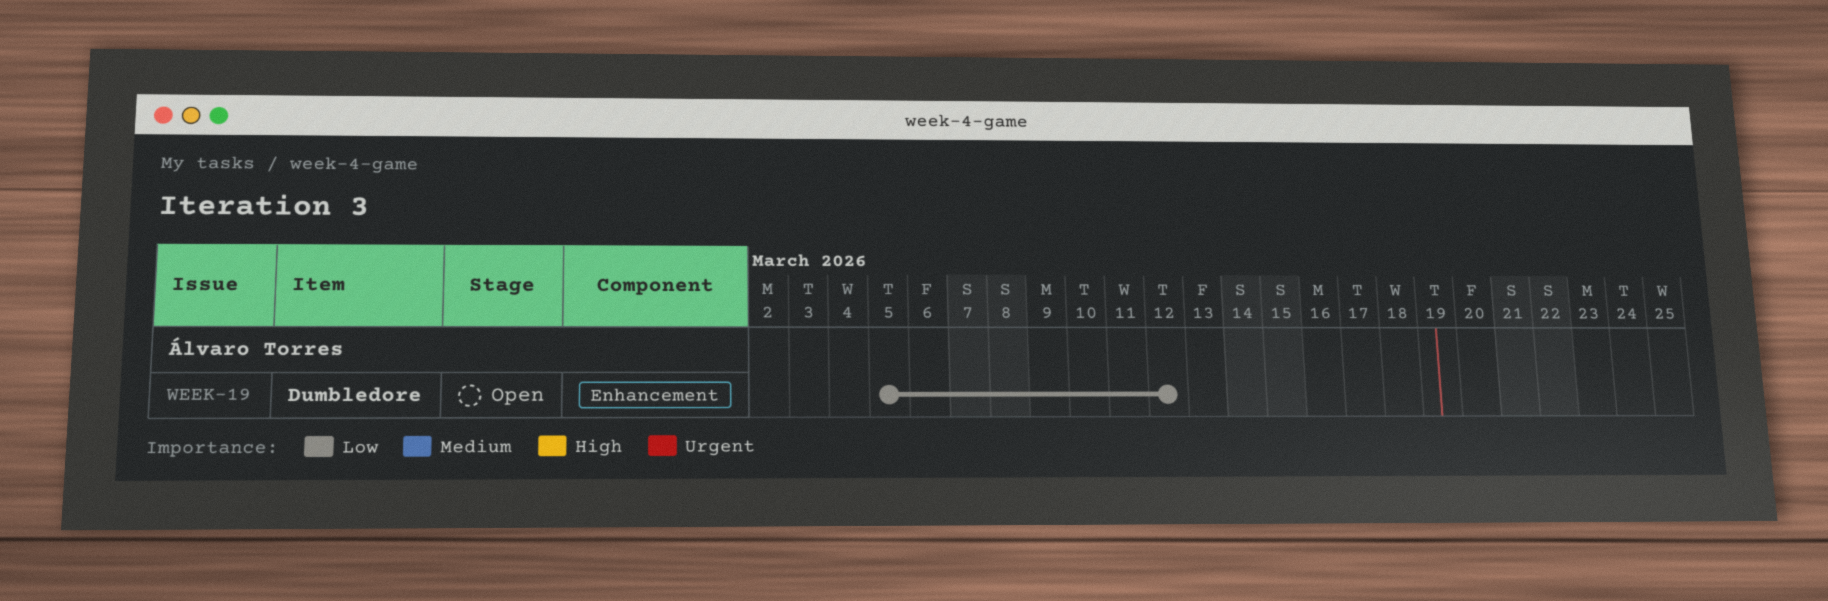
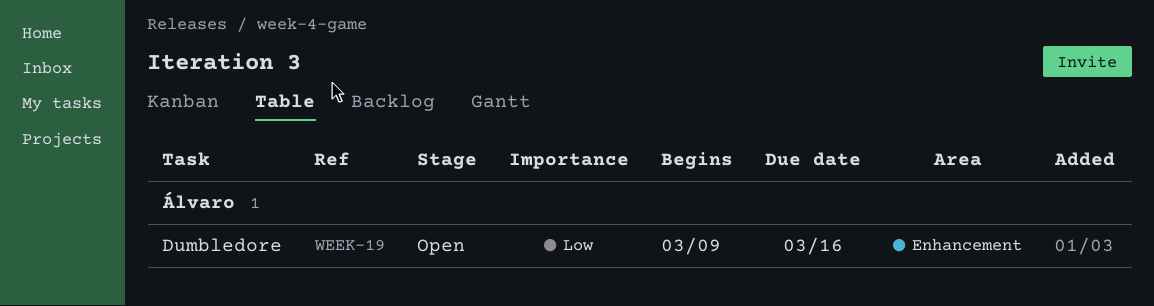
WEEK-19, start: Mar 5 -> Mar 9
WEEK-19, due: Mar 12 -> Mar 16

